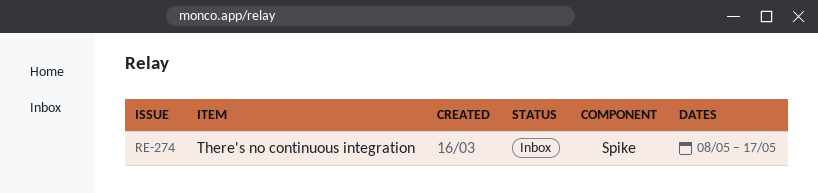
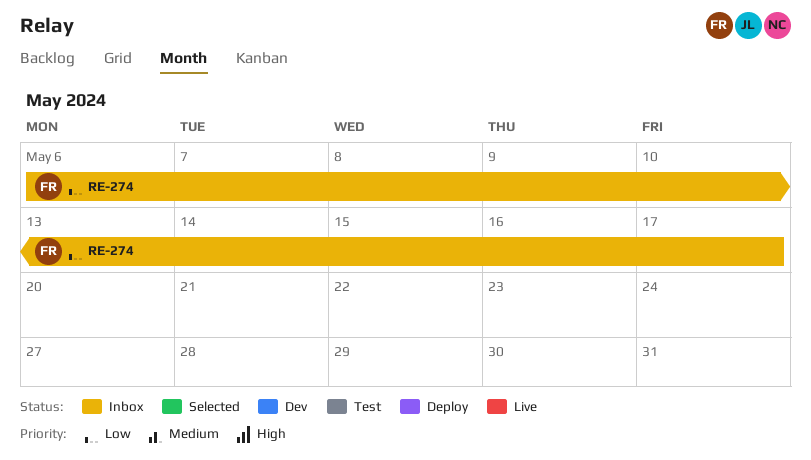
RE-274, start: May 8 -> May 6

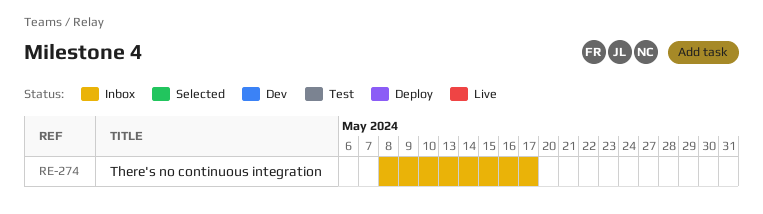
RE-274, start: May 6 -> May 8

